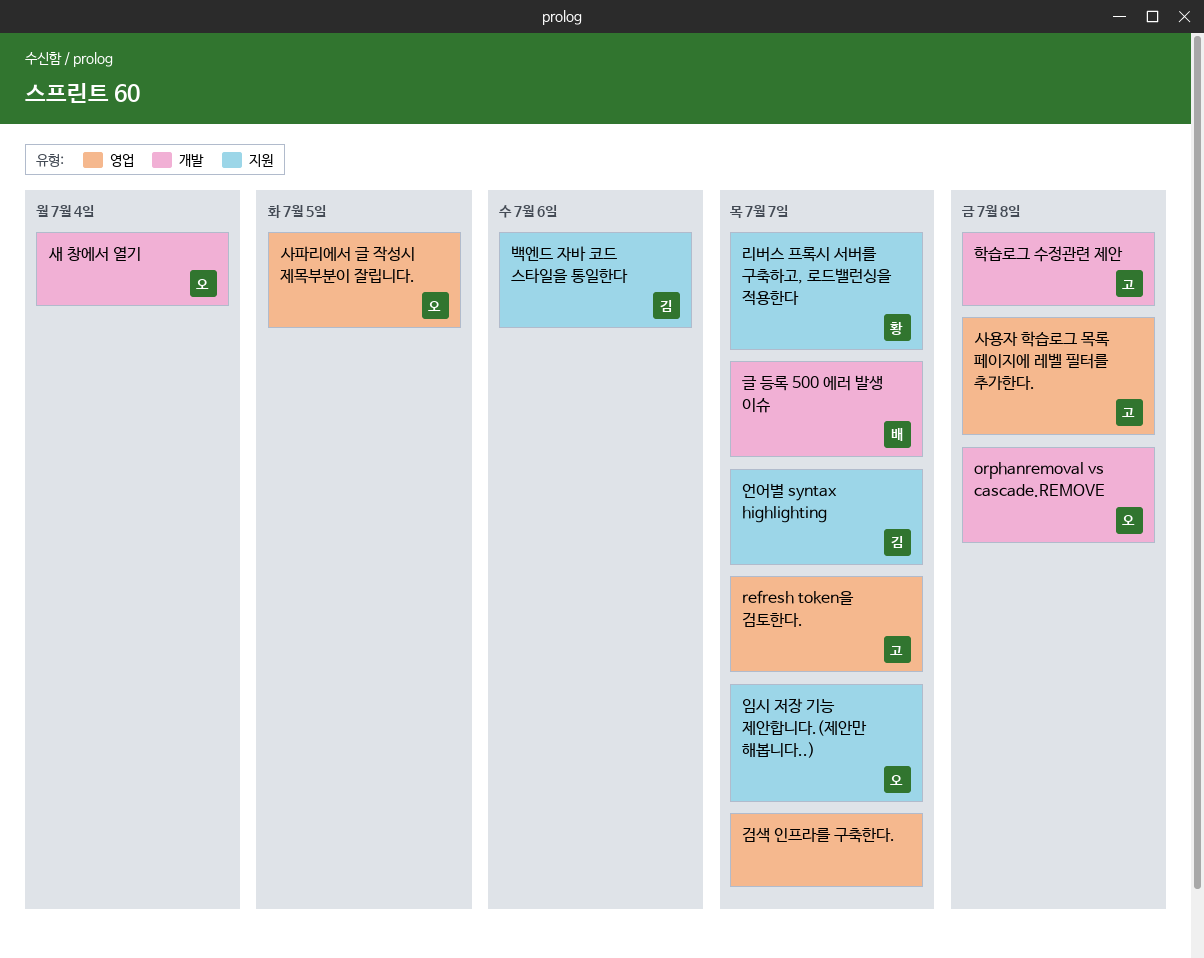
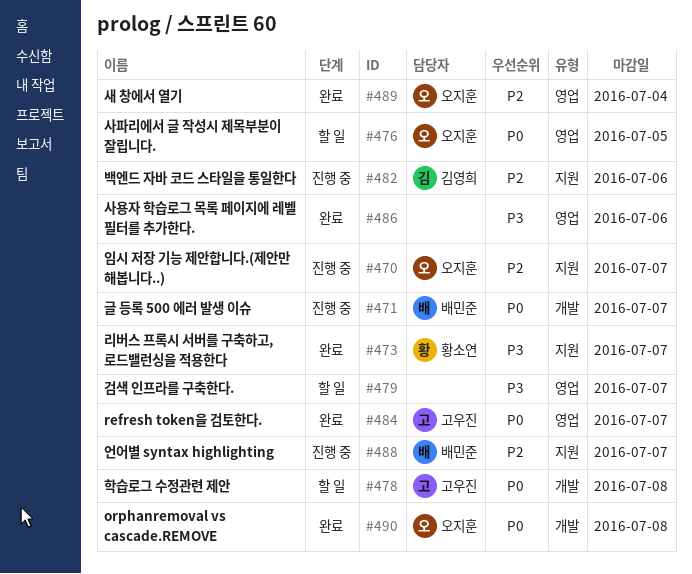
사용자 학습로그 목록 페이지에 레벨 필터를 추가한다., owner: 고우진 -> none
사용자 학습로그 목록 페이지에 레벨 필터를 추가한다., due: Jul 8 -> Jul 6
새 창에서 열기, label: 개발 -> 영업
언어별 syntax highlighting, owner: 김영희 -> 배민준

